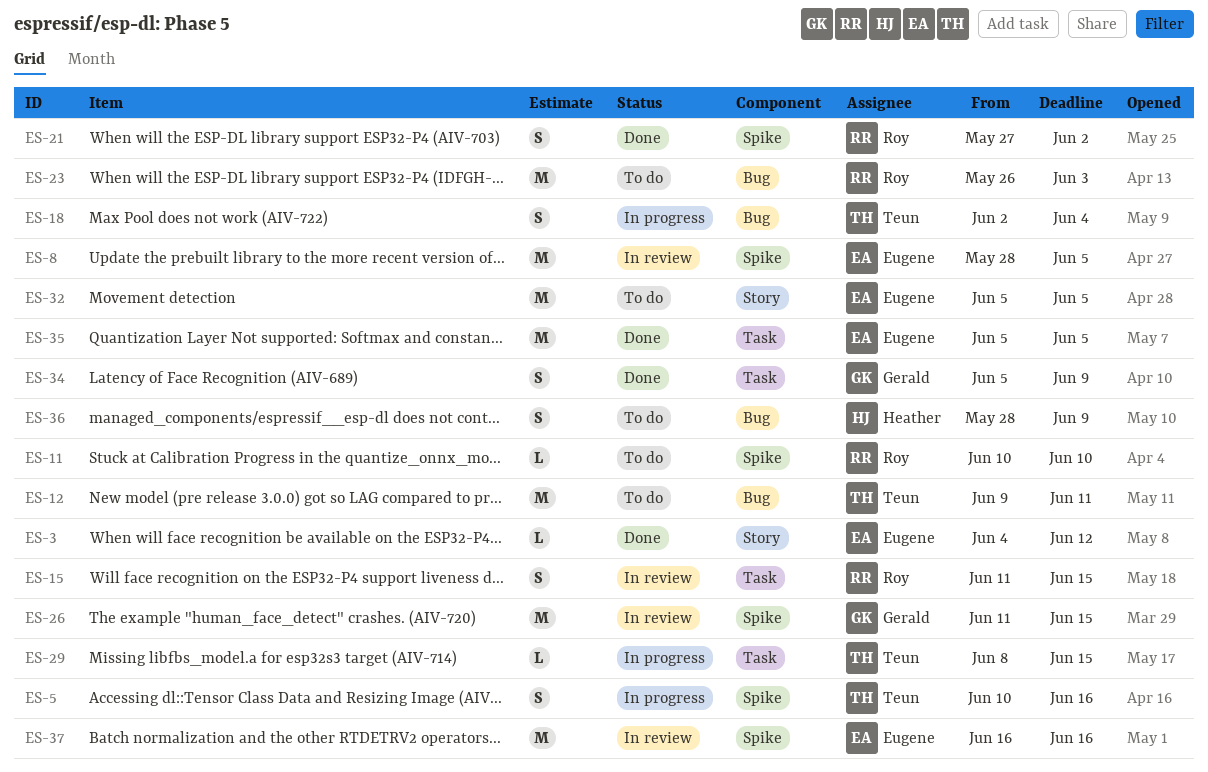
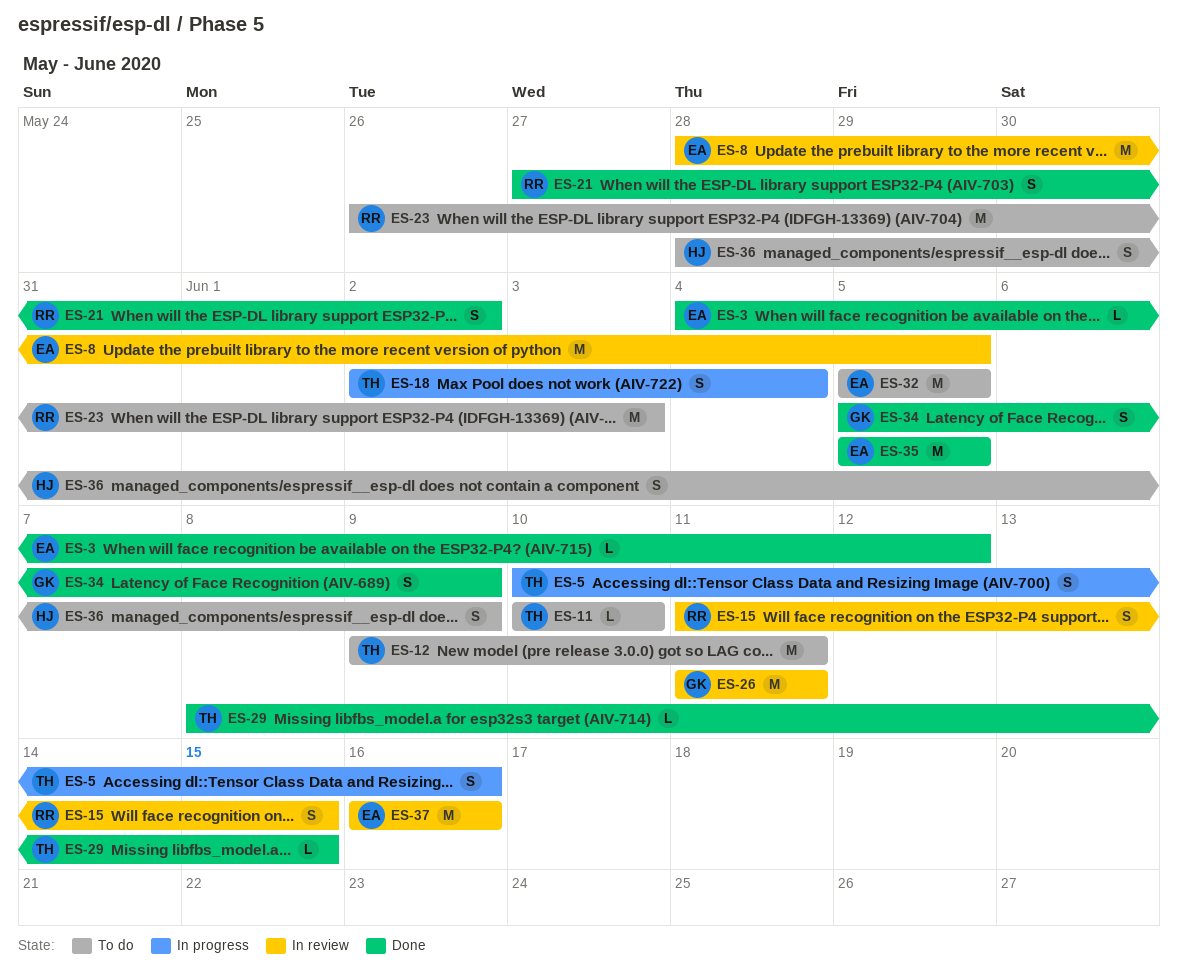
ES-11, owner: Roy -> Teun
ES-26, due: Jun 15 -> Jun 11
ES-29, status: In progress -> Done

